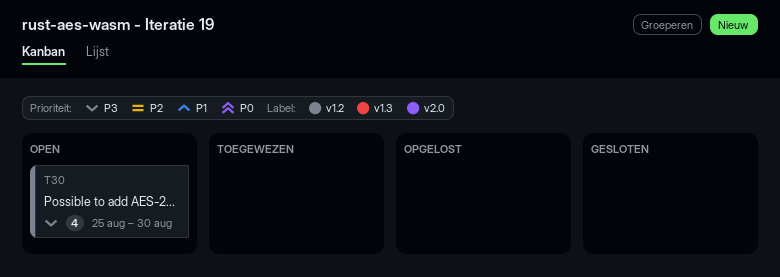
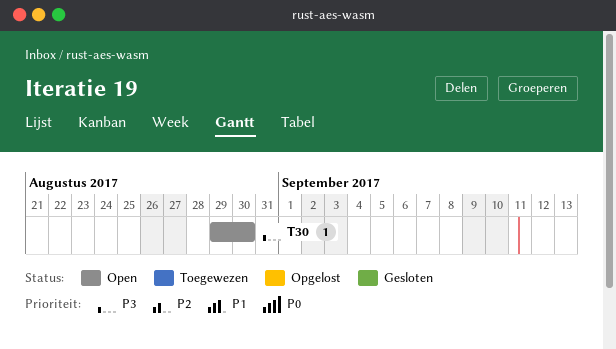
T30, estimate: 4 -> 1
T30, start: Aug 25 -> Aug 29

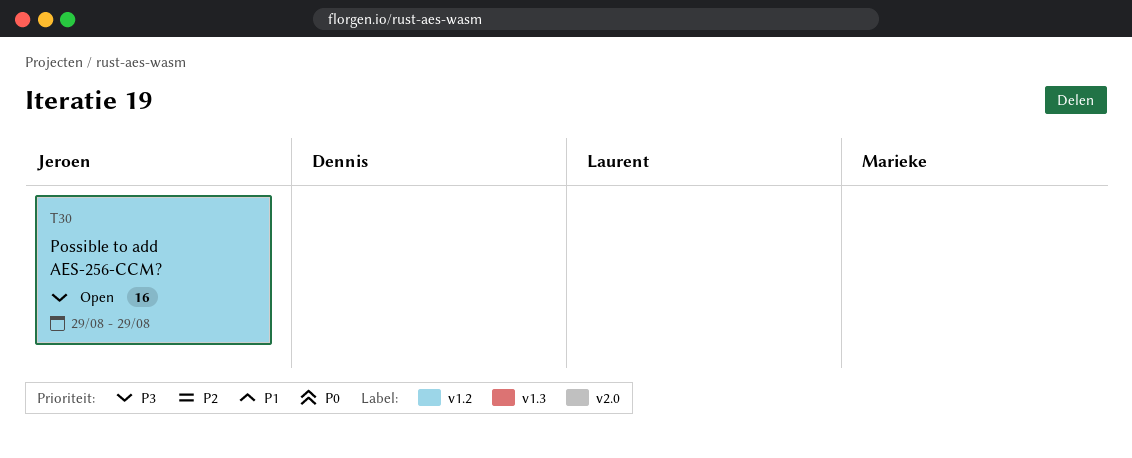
T30, estimate: 1 -> 16
T30, due: Aug 30 -> Aug 29

